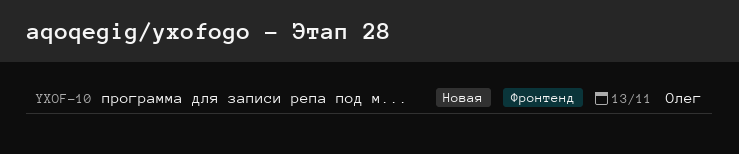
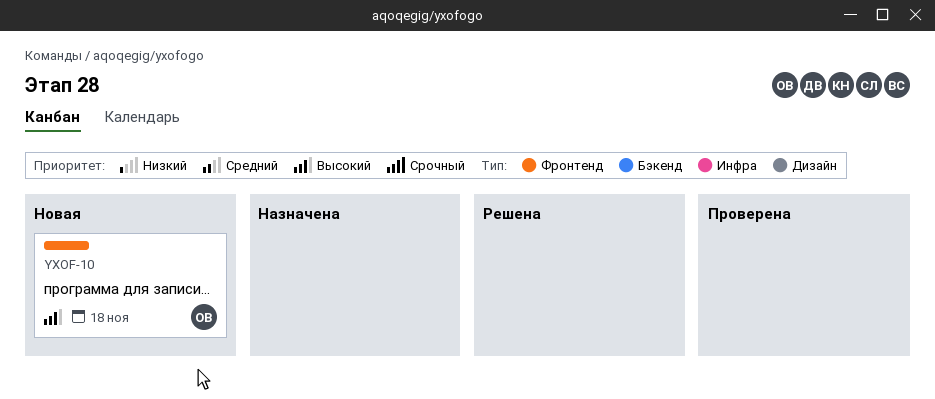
YXOF-10, due: Nov 13 -> Nov 18

